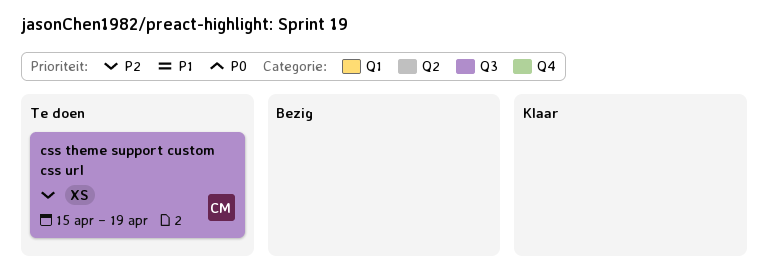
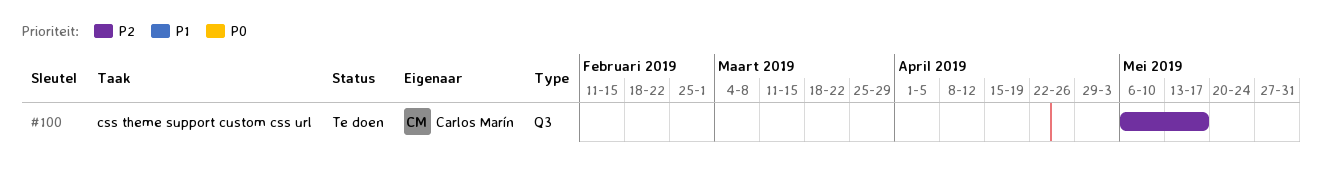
css theme support custom css url, start: Apr 15 -> May 6
css theme support custom css url, due: Apr 19 -> May 17

